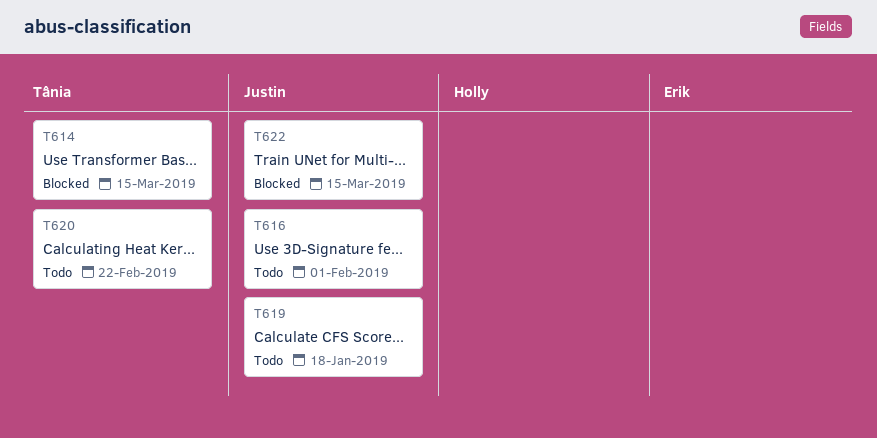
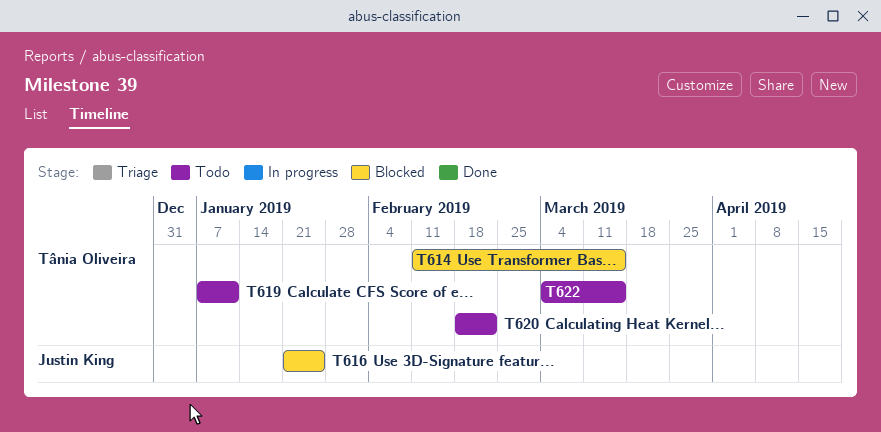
T616, status: Todo -> Blocked
T616, due: Feb 1 -> Jan 25
T619, owner: Justin King -> Tânia Oliveira
T619, due: Jan 18 -> Jan 11
T622, status: Blocked -> Todo
T622, owner: Justin King -> Tânia Oliveira

